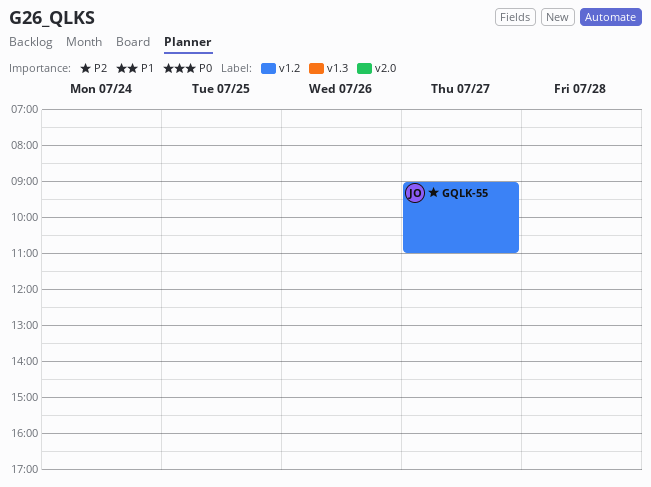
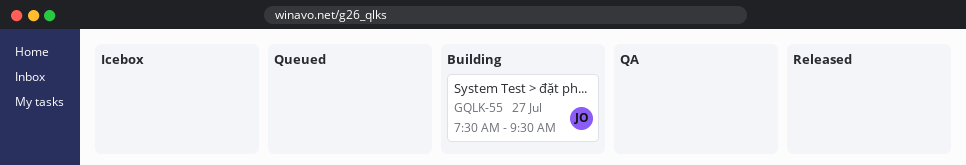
GQLK-55, begins: 09:00 -> 07:30
GQLK-55, ends: 11:00 -> 09:30

